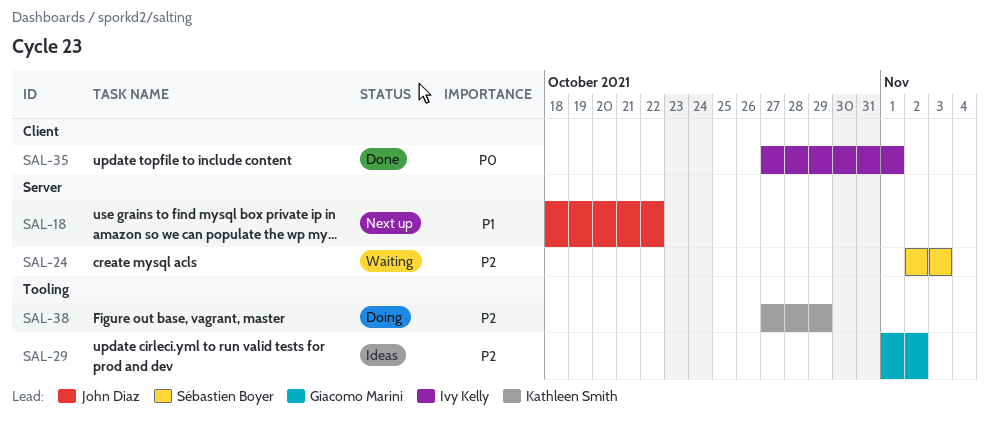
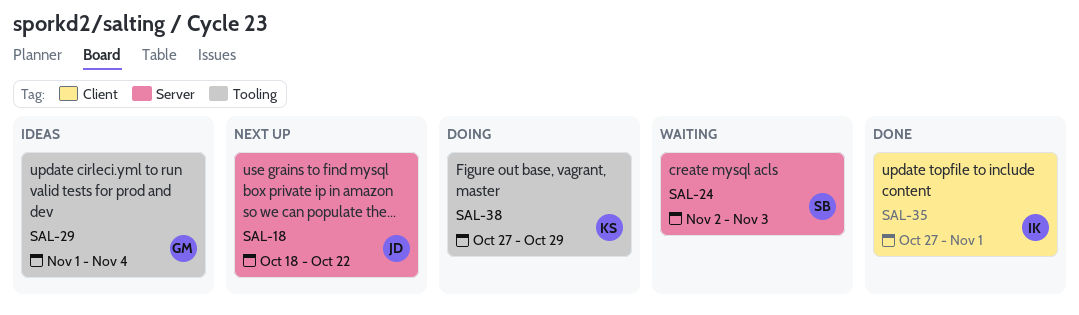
SAL-29, due: Nov 2 -> Nov 4

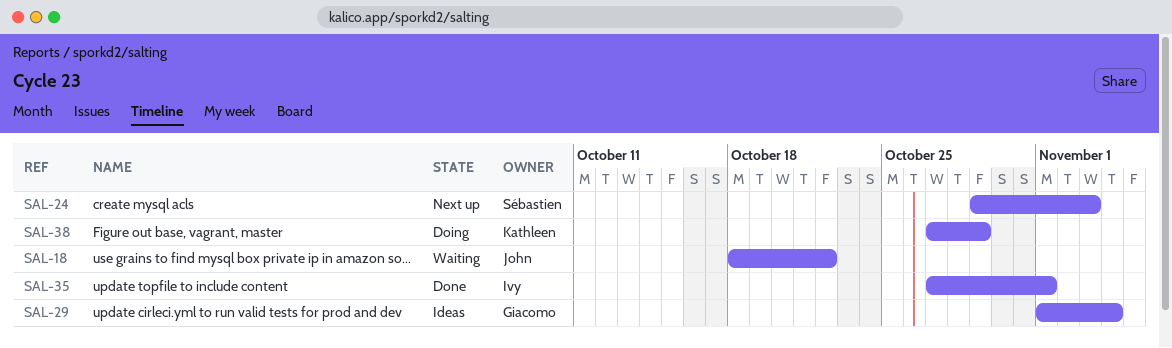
SAL-18, status: Next up -> Waiting
SAL-24, status: Waiting -> Next up
SAL-24, start: Nov 2 -> Oct 29

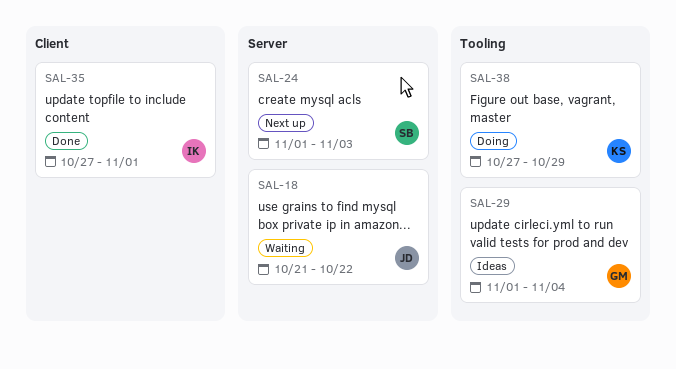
SAL-18, start: Oct 18 -> Oct 21
SAL-24, start: Oct 29 -> Nov 1

